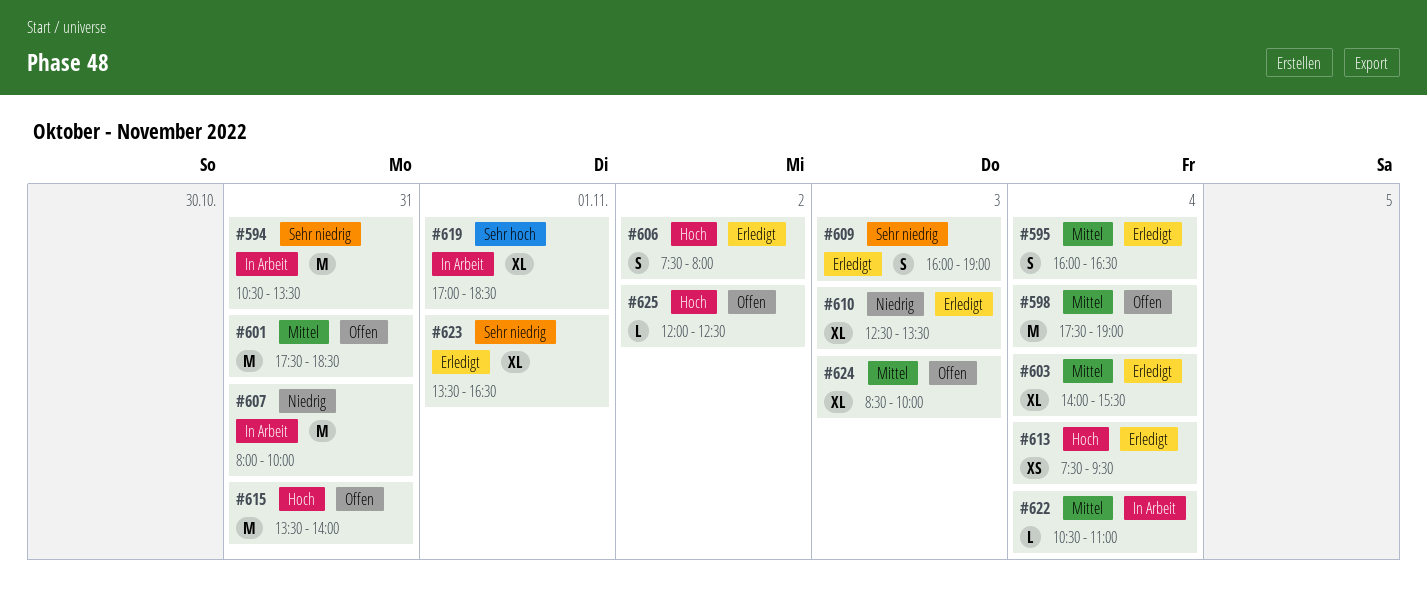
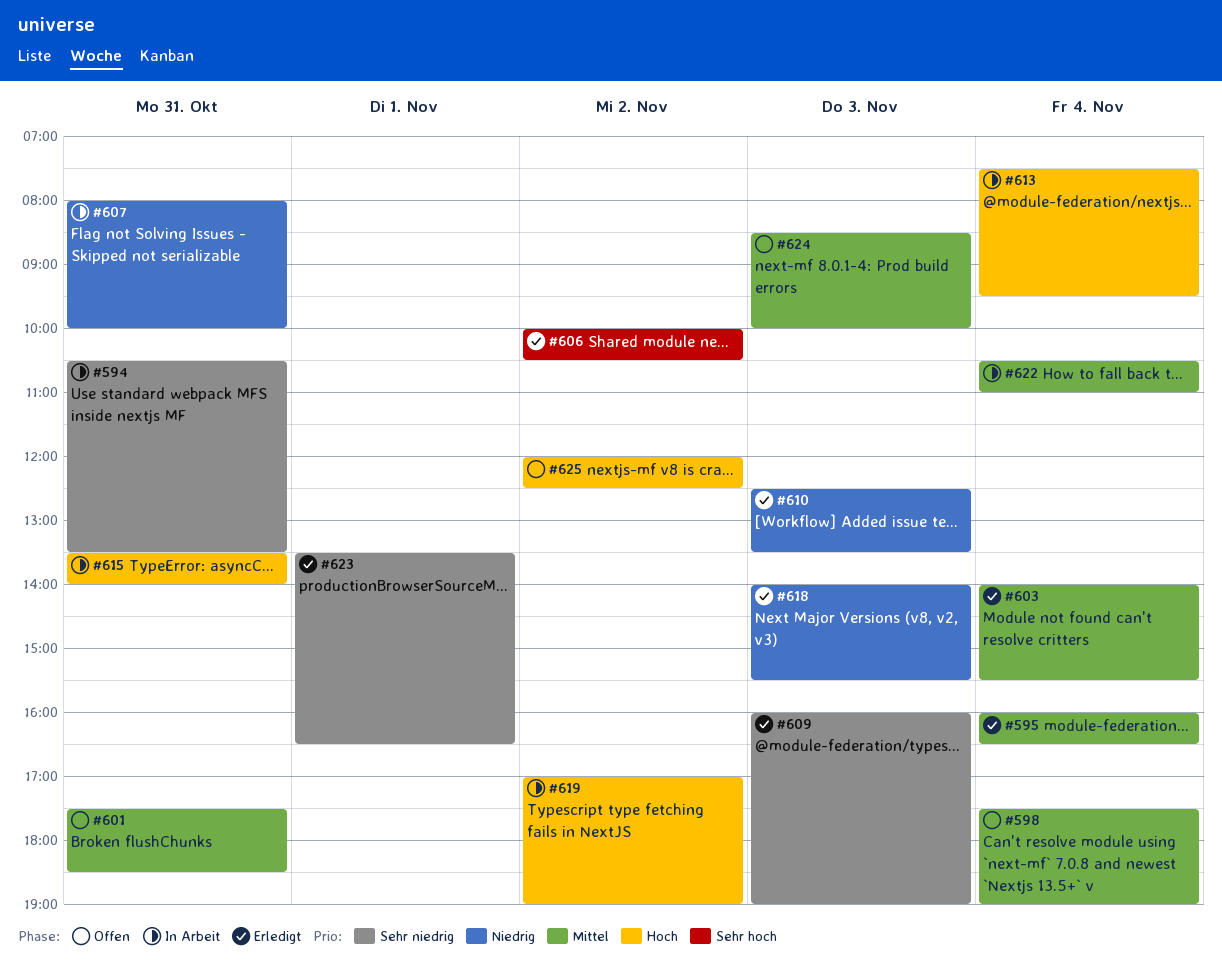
#606, priority: Hoch -> Sehr hoch
#606, begins: 07:30 -> 10:00
#606, ends: 08:00 -> 10:30
#613, status: Erledigt -> In Arbeit
#615, status: Offen -> In Arbeit
#618: none -> present
#619, priority: Sehr hoch -> Hoch
#619, day: Nov 1 -> Nov 2
#619, ends: 18:30 -> 19:00

